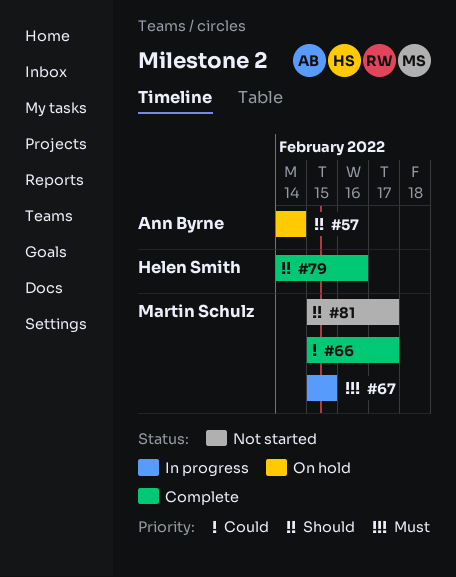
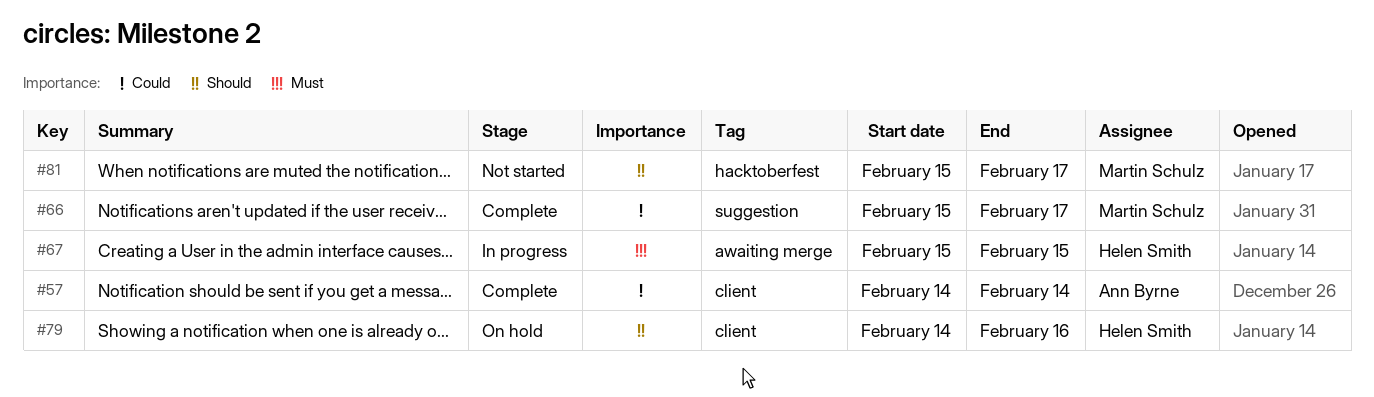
#57, status: On hold -> Complete
#57, priority: Should -> Could
#67, owner: Martin Schulz -> Helen Smith
#79, status: Complete -> On hold

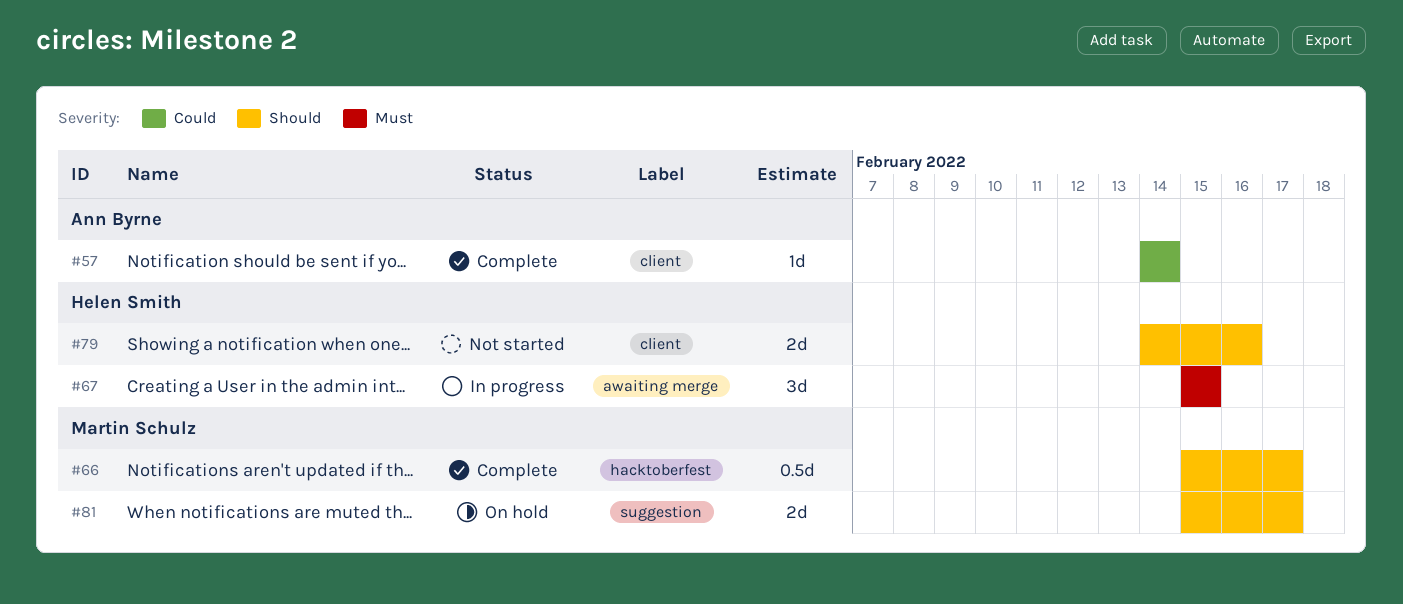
#66, priority: Could -> Should
#66, label: suggestion -> hacktoberfest
#79, status: On hold -> Not started
#81, status: Not started -> On hold
#81, label: hacktoberfest -> suggestion

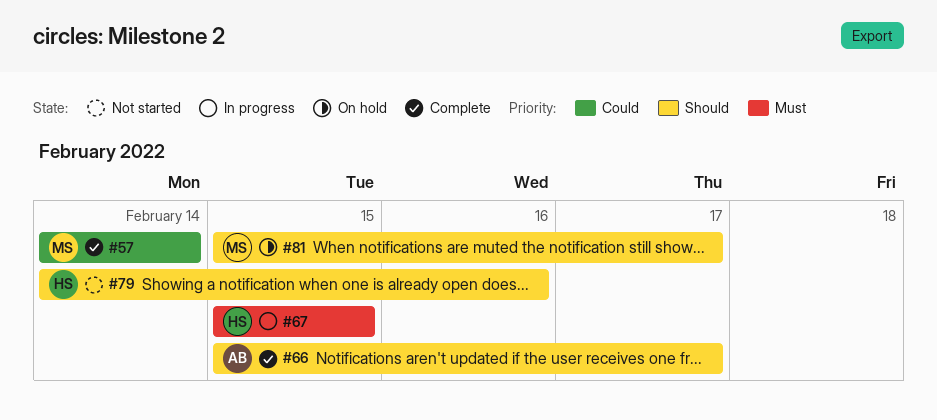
#57, owner: Ann Byrne -> Martin Schulz
#66, owner: Martin Schulz -> Ann Byrne

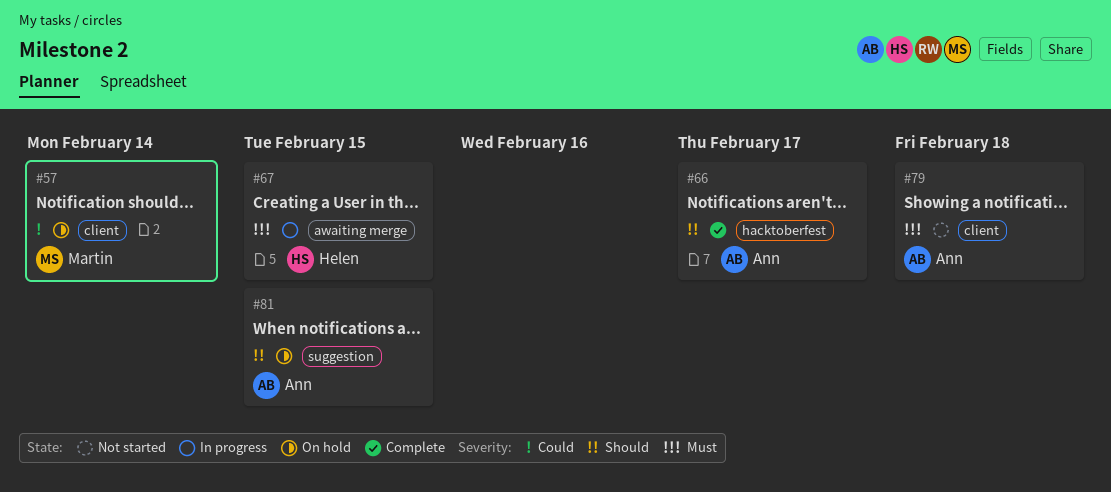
#57, status: Complete -> On hold
#79, owner: Helen -> Ann
#79, priority: Should -> Must
#79, due: Feb 16 -> Feb 18
#81, owner: Martin -> Ann
#81, due: Feb 17 -> Feb 15

